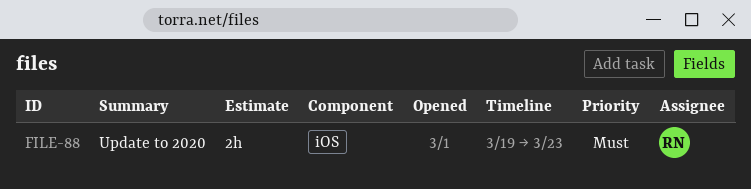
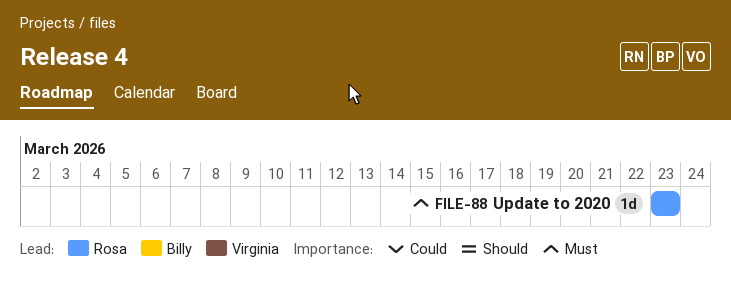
FILE-88, estimate: 2h -> 1d
FILE-88, start: Mar 19 -> Mar 23

